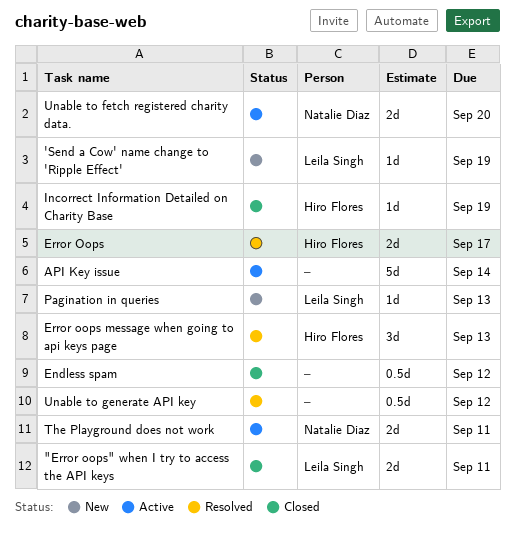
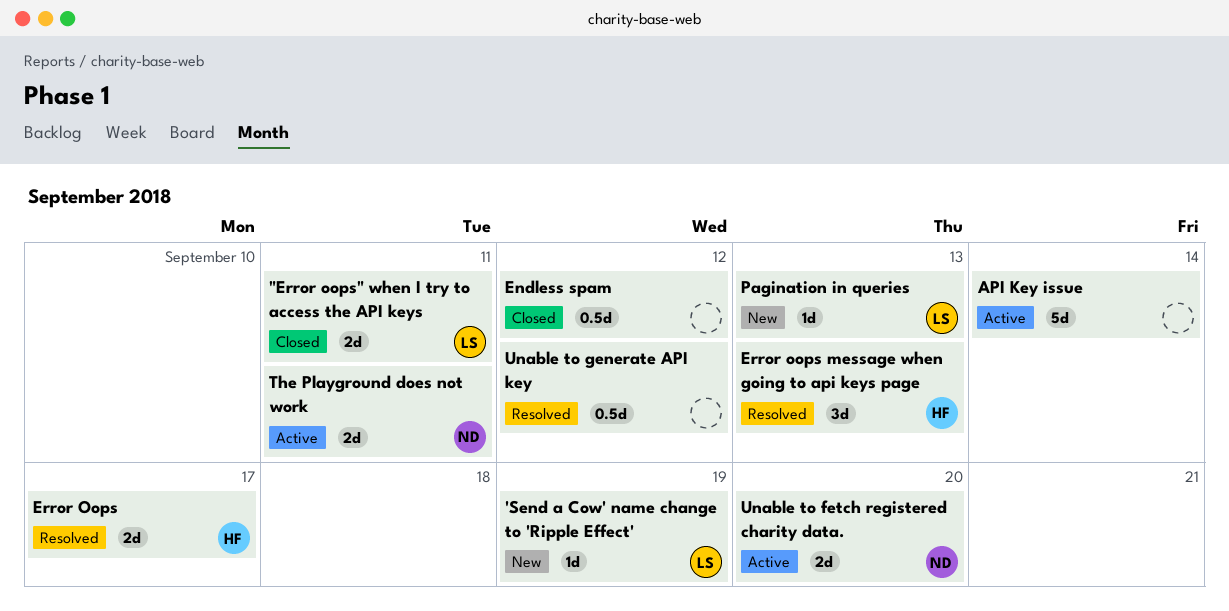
Incorrect Information Detailed on Charity Base: present -> none

